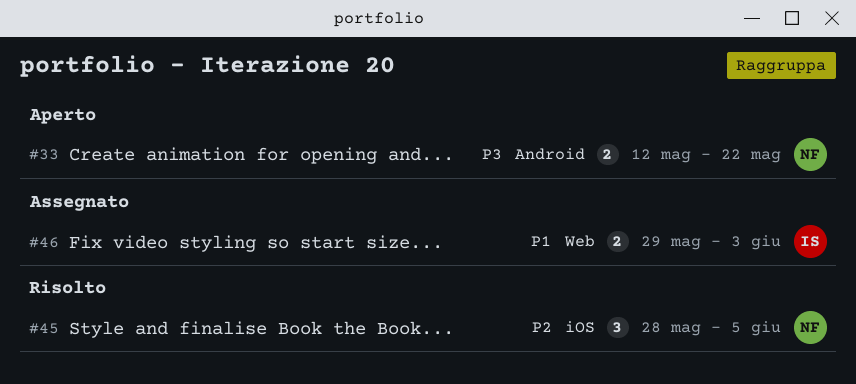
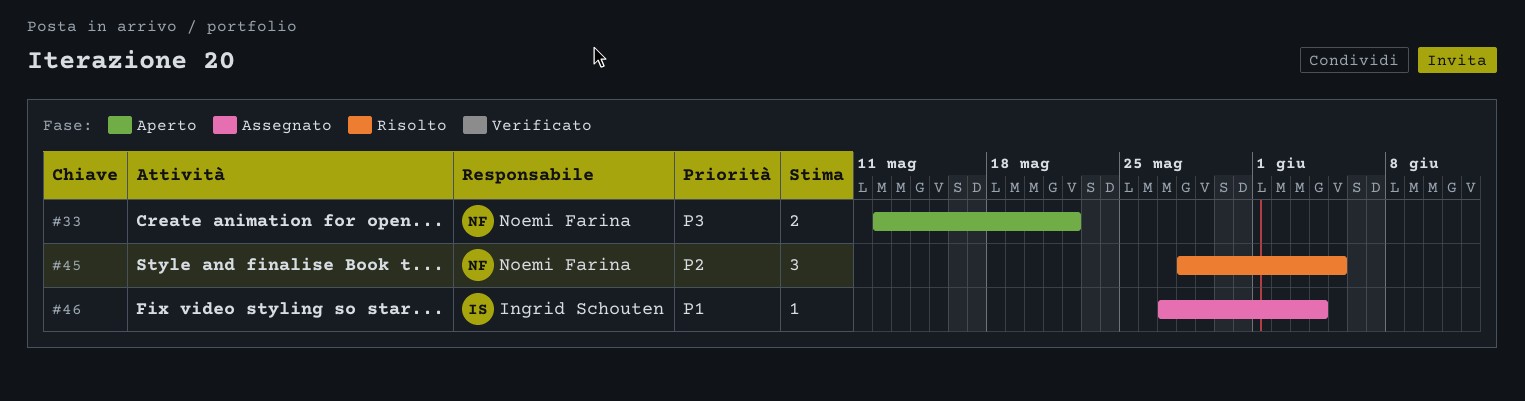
#46, estimate: 2 -> 1
#46, start: May 29 -> May 27
#46, due: Jun 3 -> Jun 4

